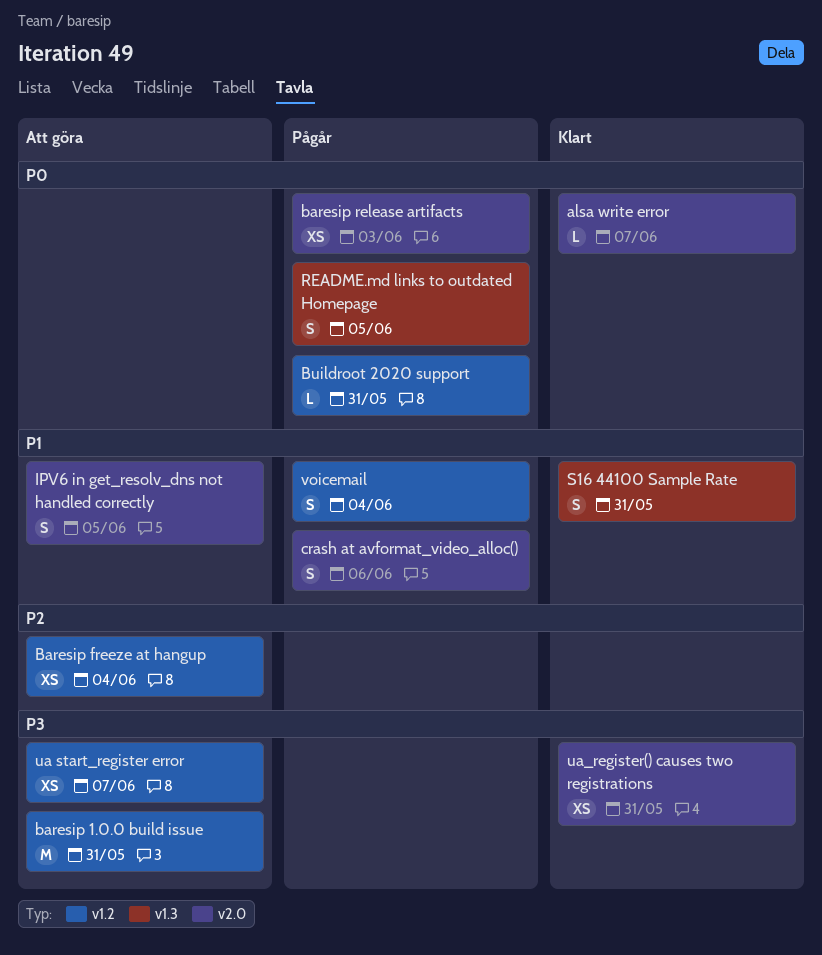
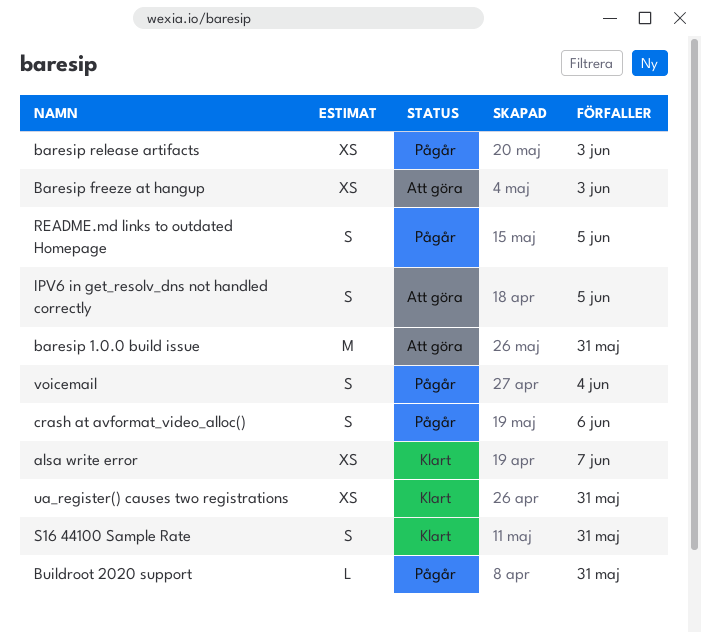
alsa write error, estimate: L -> XS
Baresip freeze at hangup, due: Jun 4 -> Jun 3
ua start_register error: present -> none

